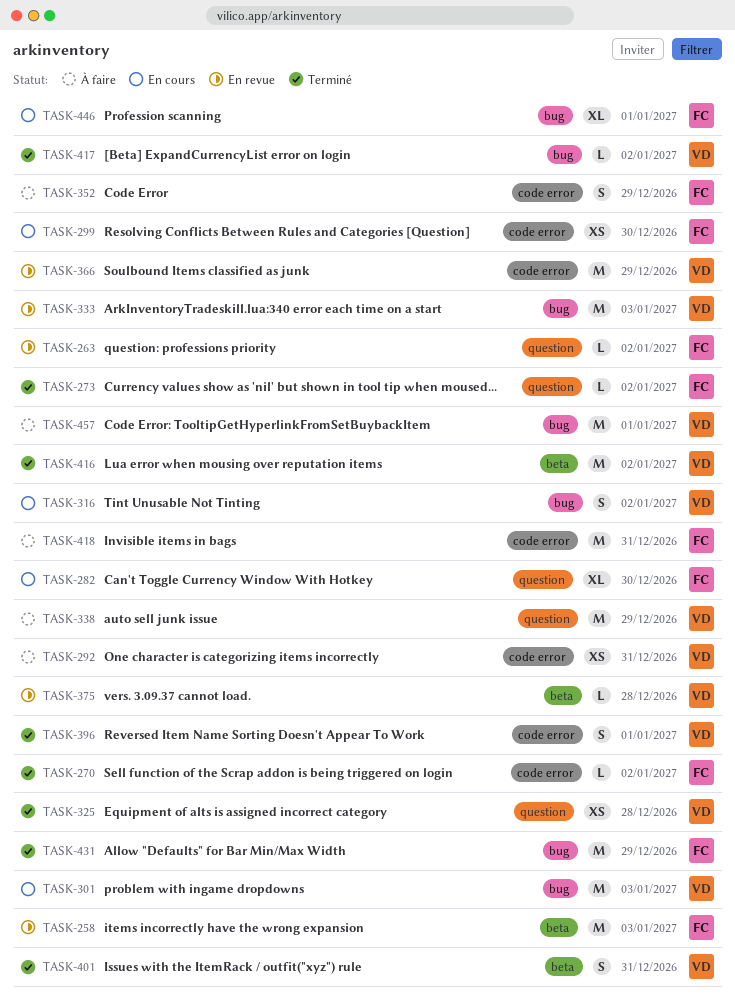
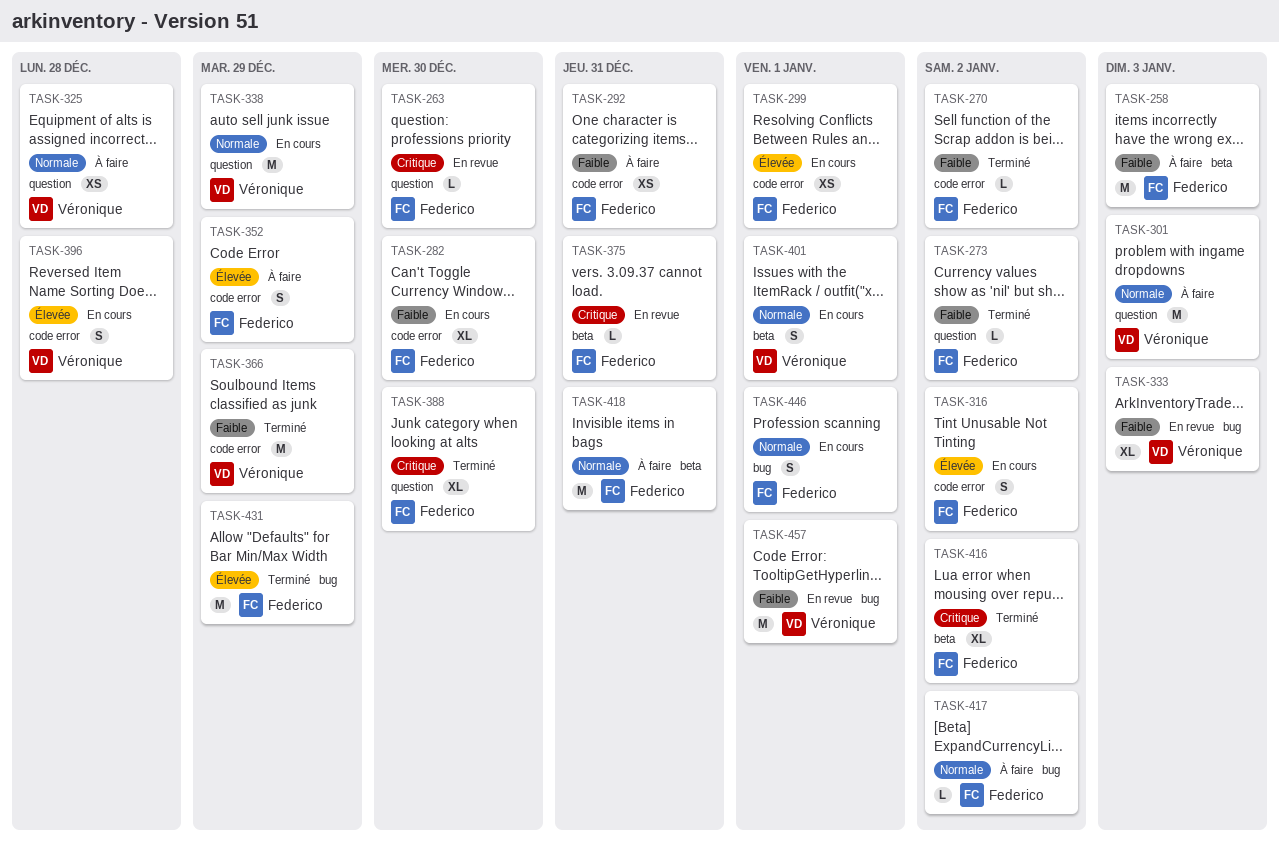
TASK-258, status: En revue -> À faire
TASK-263, due: Jan 2 -> Dec 30
TASK-282, label: question -> code error
TASK-292, owner: Véronique -> Federico
TASK-299, due: Dec 30 -> Jan 1
TASK-301, status: En cours -> À faire
TASK-301, label: bug -> question
TASK-316, owner: Véronique -> Federico
TASK-316, label: bug -> code error
TASK-325, status: Terminé -> À faire
TASK-333, estimate: M -> XL
TASK-338, status: À faire -> En cours
TASK-366, status: En revue -> Terminé
TASK-375, owner: Véronique -> Federico
TASK-375, due: Dec 28 -> Dec 31
TASK-388: none -> present
TASK-396, status: Terminé -> En cours
TASK-396, due: Jan 1 -> Dec 28
TASK-401, status: Terminé -> En cours
TASK-401, due: Dec 31 -> Jan 1
TASK-416, owner: Véronique -> Federico
TASK-416, estimate: M -> XL
TASK-417, status: Terminé -> À faire
TASK-417, owner: Véronique -> Federico
TASK-418, label: code error -> beta
TASK-446, estimate: XL -> S
TASK-457, status: À faire -> En revue

